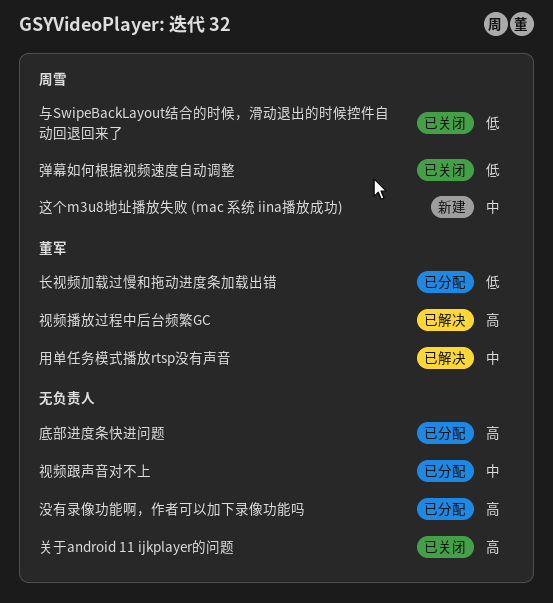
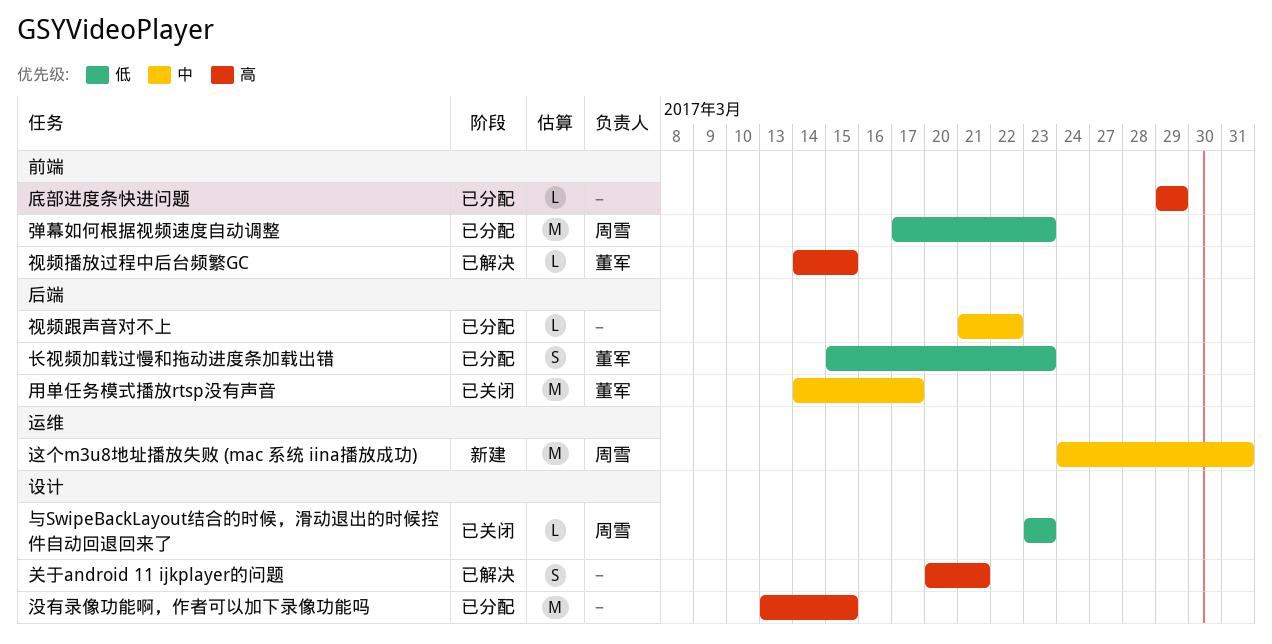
关于android 11 ijkplayer的问题, status: 已关闭 -> 已解决
弹幕如何根据视频速度自动调整, status: 已关闭 -> 已分配
用单任务模式播放rtsp没有声音, status: 已解决 -> 已关闭

